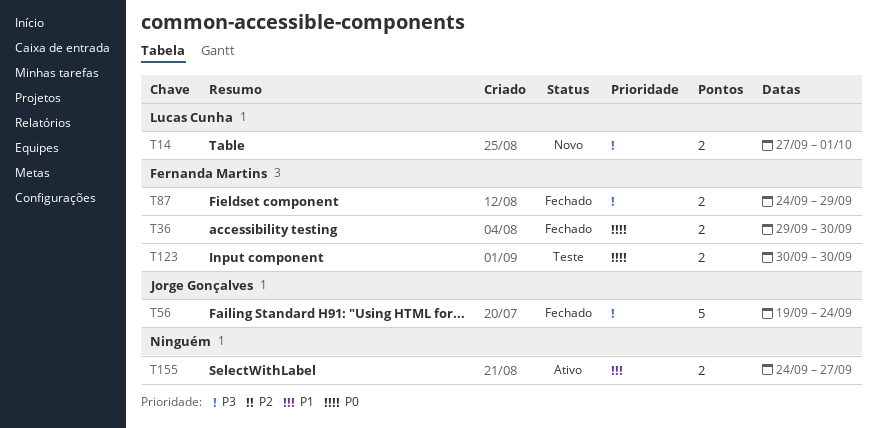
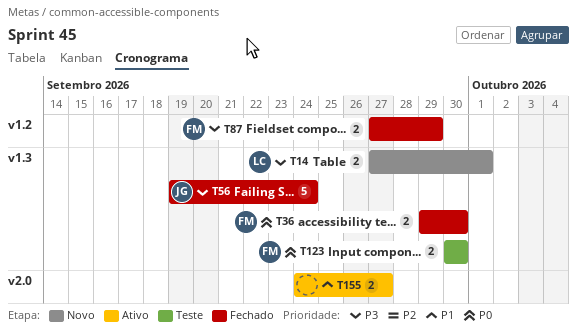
T87, start: Sep 24 -> Sep 27

